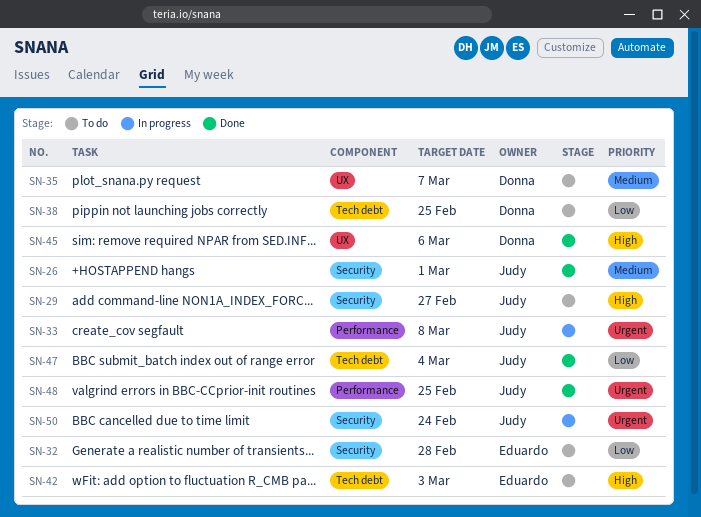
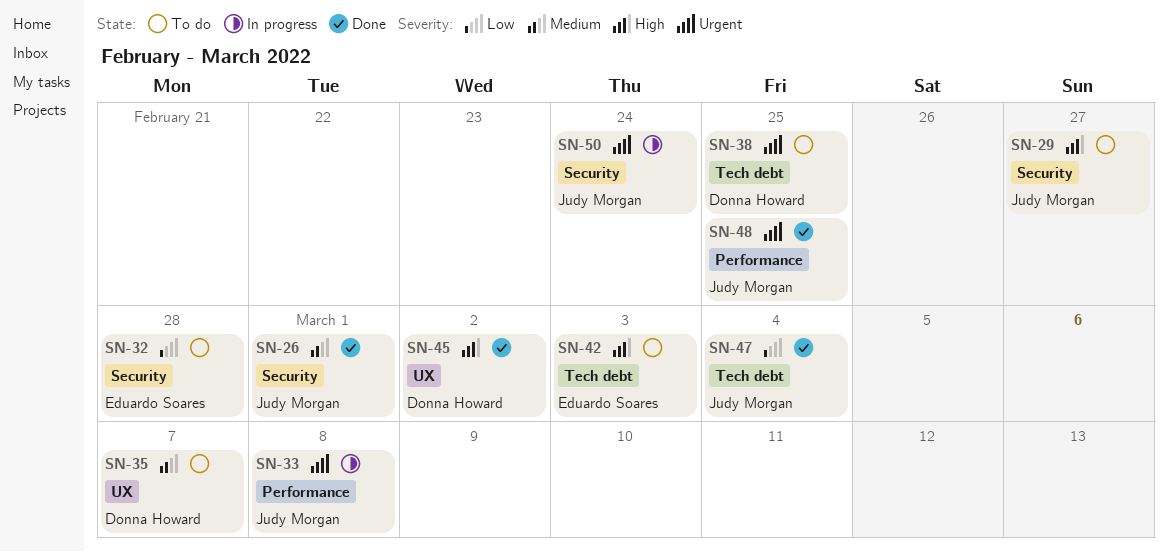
SN-38, priority: Low -> Urgent
SN-45, due: Mar 6 -> Mar 2

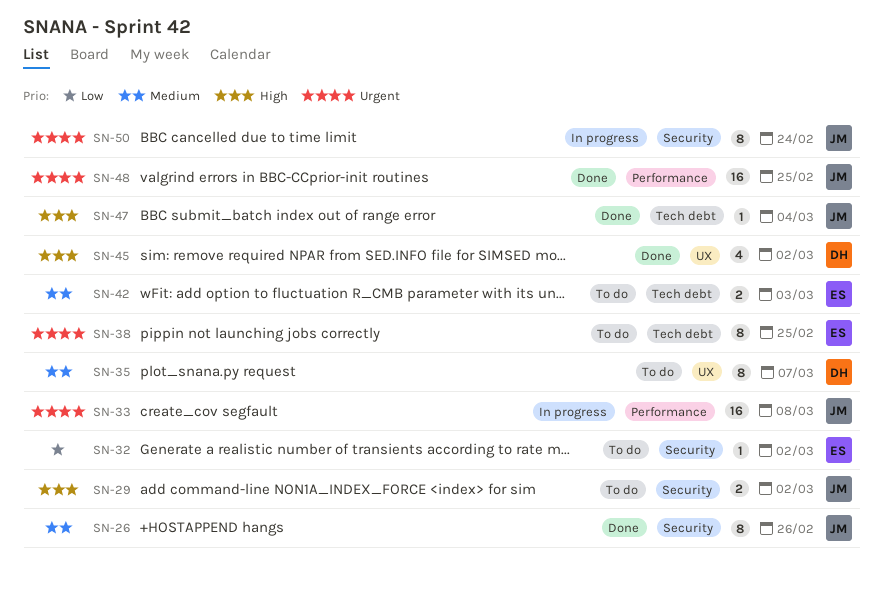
SN-26, due: Mar 1 -> Feb 26
SN-29, due: Feb 27 -> Mar 2
SN-32, due: Feb 28 -> Mar 2
SN-38, owner: Donna Howard -> Eduardo Soares
SN-42, priority: High -> Medium
SN-47, priority: Low -> High

